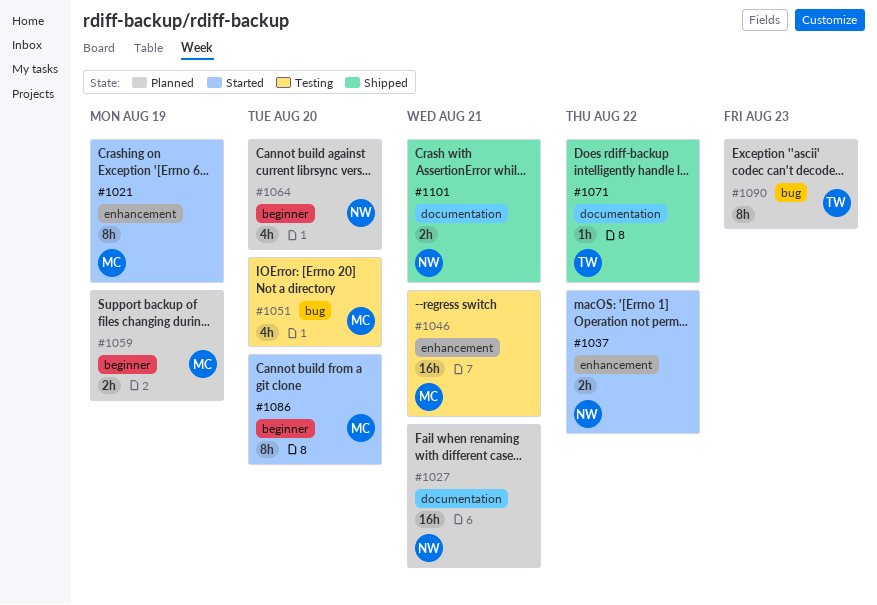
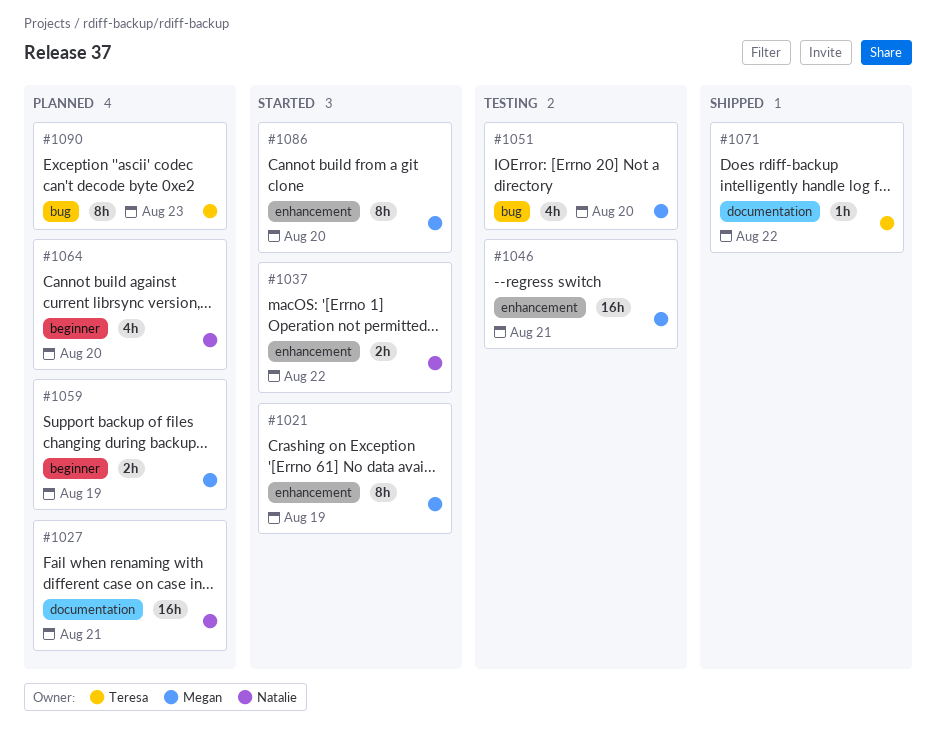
#1086, label: beginner -> enhancement
#1101: present -> none

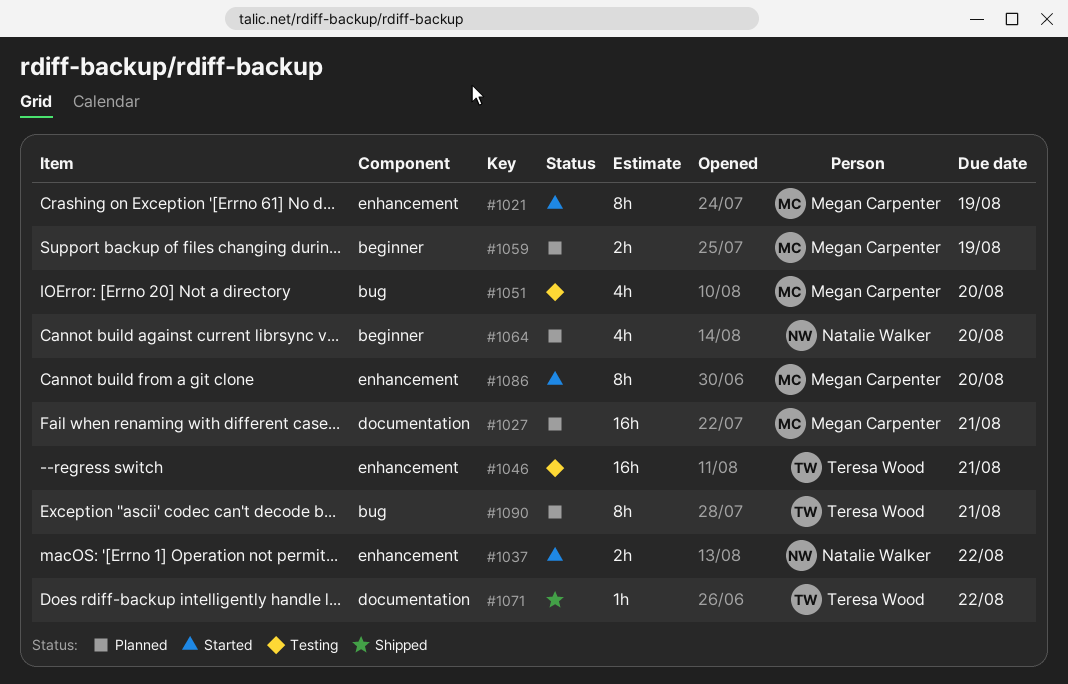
#1027, owner: Natalie Walker -> Megan Carpenter
#1046, owner: Megan Carpenter -> Teresa Wood
#1090, due: Aug 23 -> Aug 21

